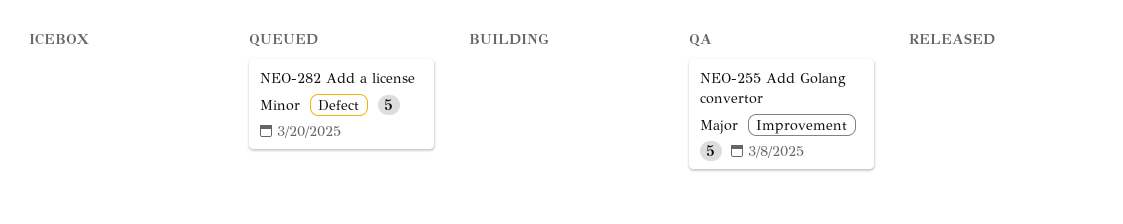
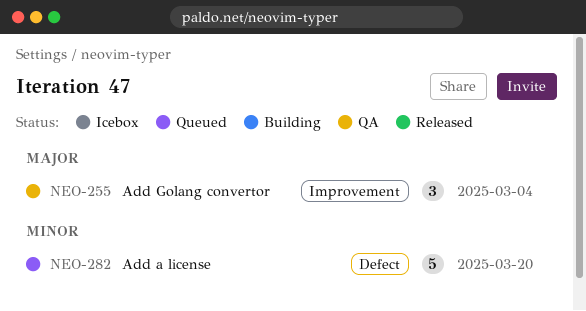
NEO-255, estimate: 5 -> 3
NEO-255, due: Mar 8 -> Mar 4

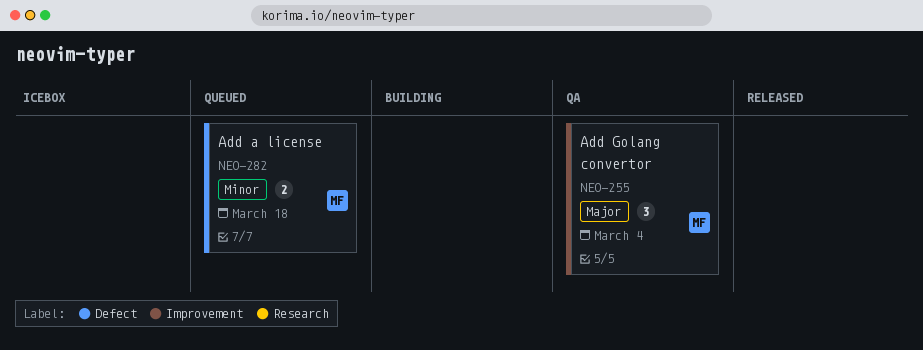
NEO-282, estimate: 5 -> 2
NEO-282, due: Mar 20 -> Mar 18

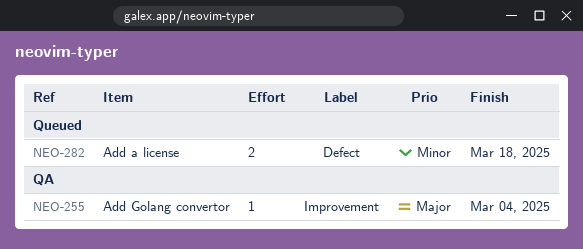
NEO-255, estimate: 3 -> 1

